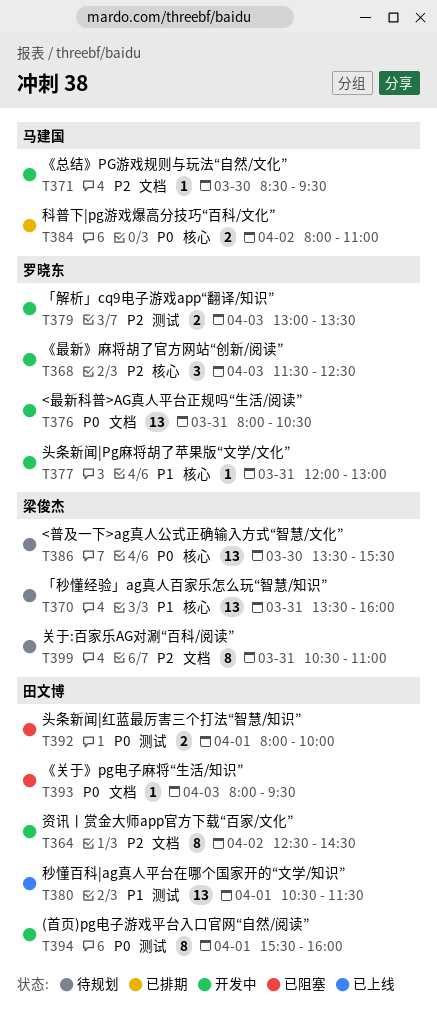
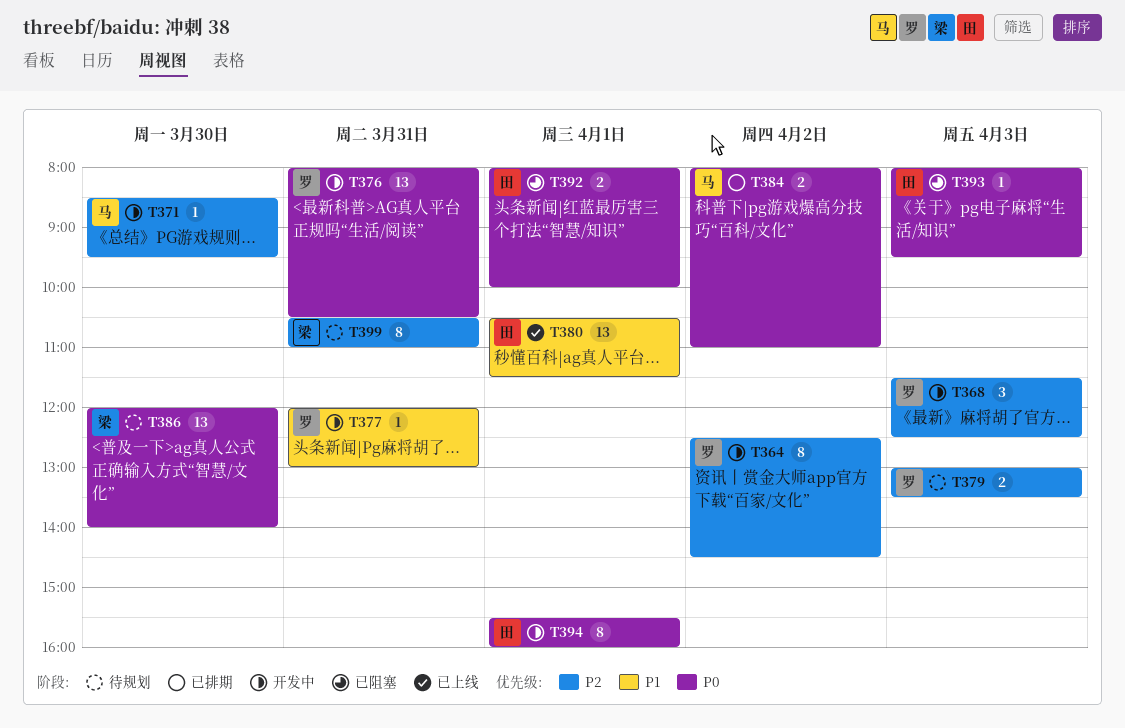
T364, owner: 田文博 -> 罗晓东
T370: present -> none
T379, status: 开发中 -> 待规划
T386, begins: 13:30 -> 12:00
T386, ends: 15:30 -> 14:00

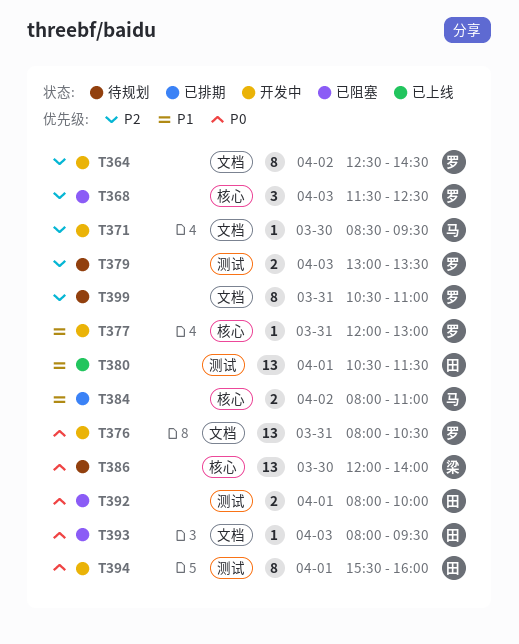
T368, status: 开发中 -> 已阻塞
T384, priority: P0 -> P1
T399, owner: 梁 -> 罗

